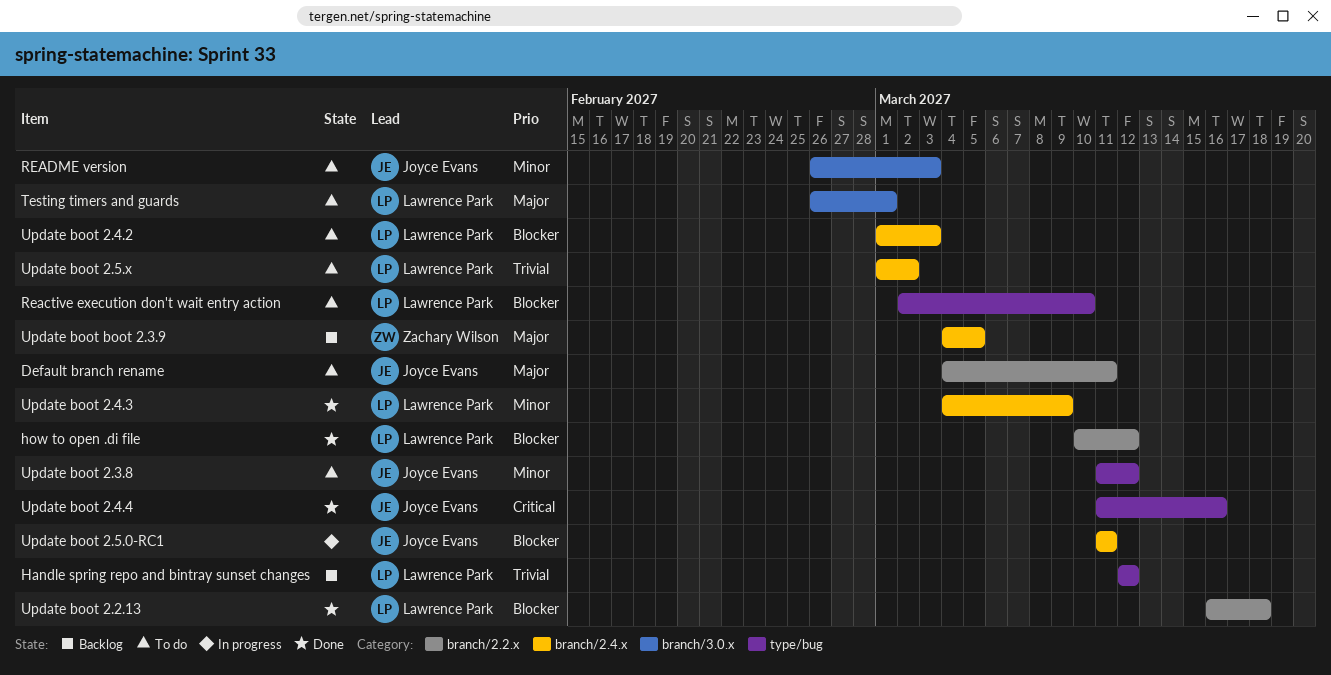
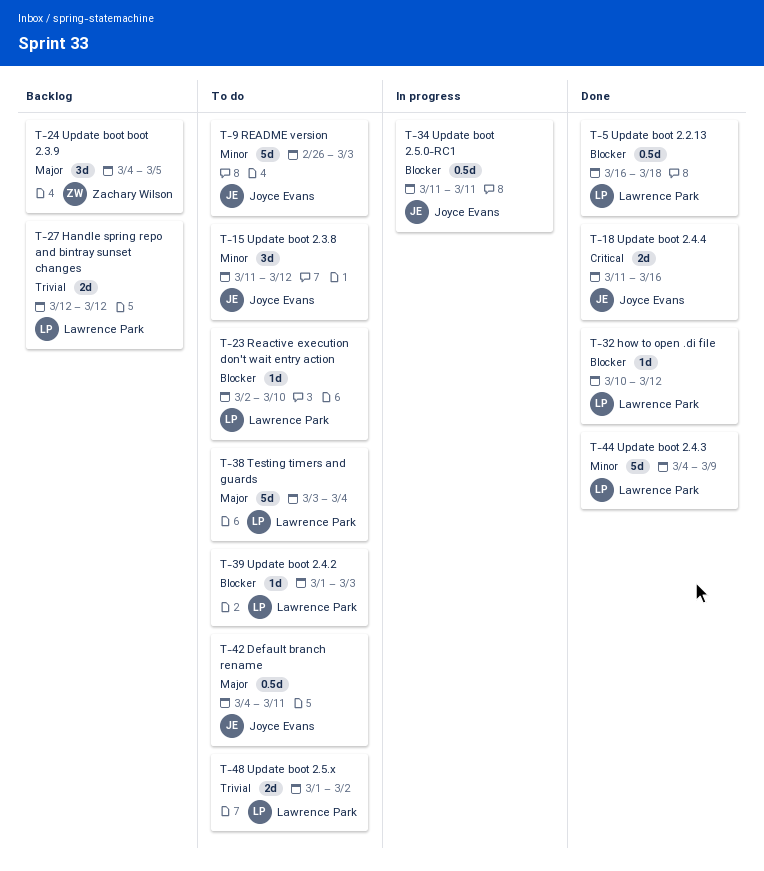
Testing timers and guards, start: Feb 26 -> Mar 3
Testing timers and guards, due: Mar 1 -> Mar 4

